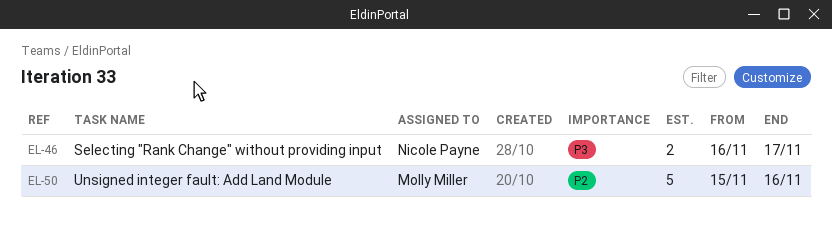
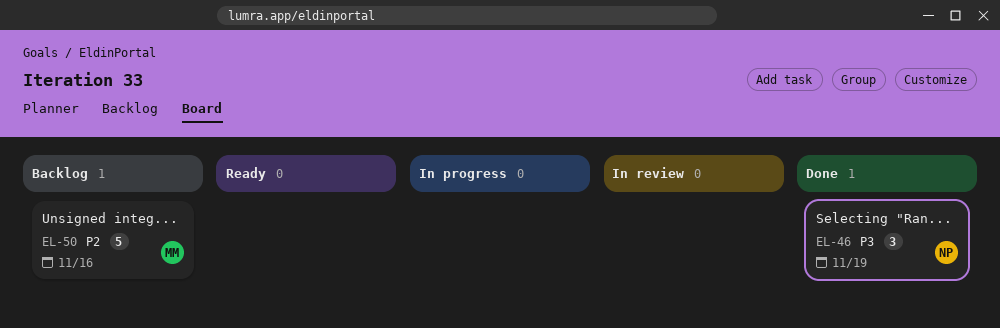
EL-46, estimate: 2 -> 3
EL-46, due: Nov 17 -> Nov 19

